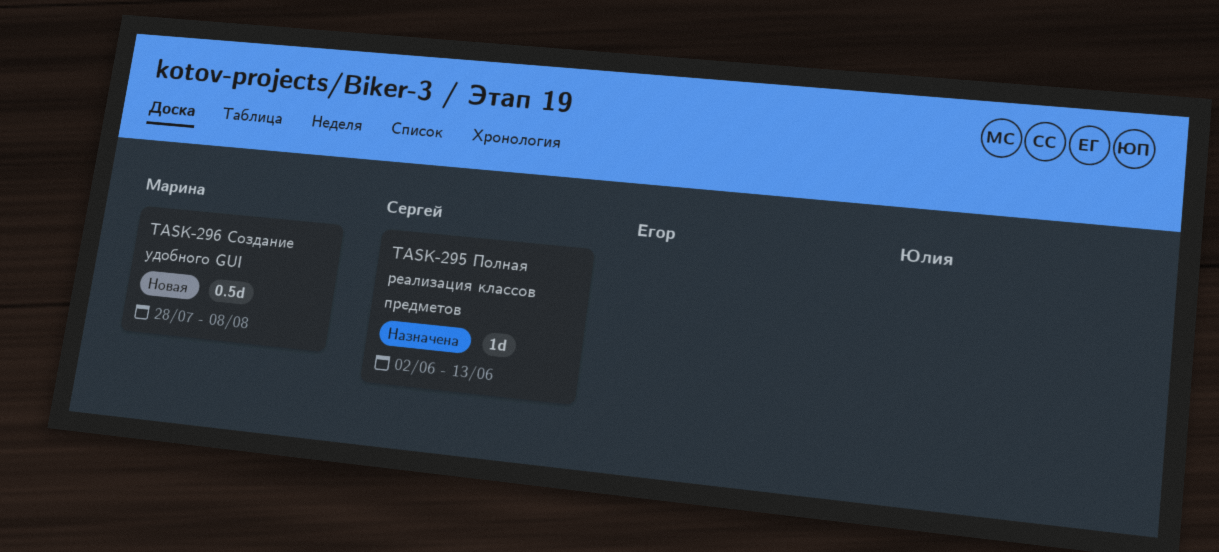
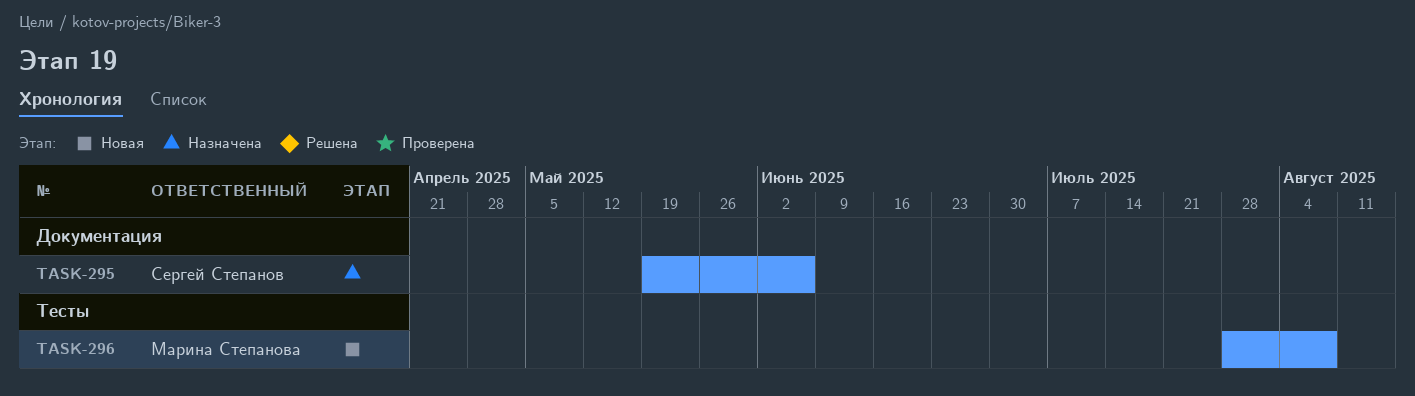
TASK-295, start: Jun 2 -> May 19
TASK-295, due: Jun 13 -> Jun 6

